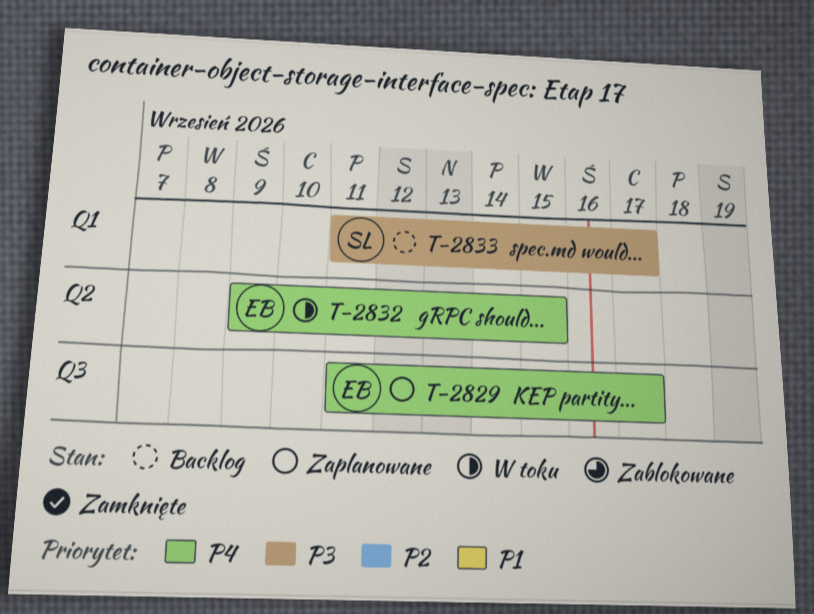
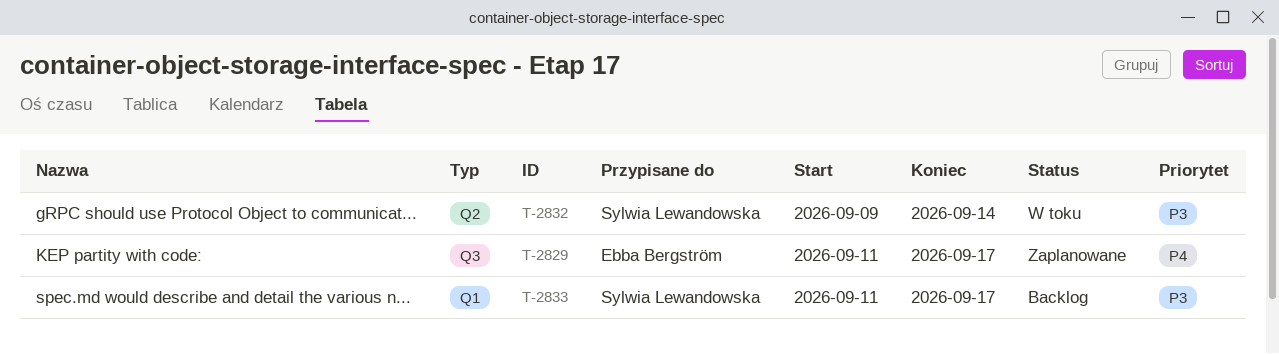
T-2832, owner: Ebba Bergström -> Sylwia Lewandowska
T-2832, priority: P4 -> P3
T-2832, due: Sep 15 -> Sep 14

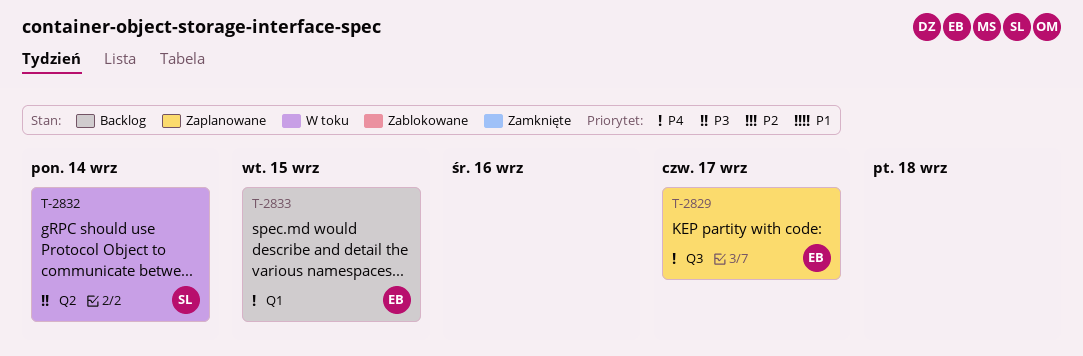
T-2833, owner: Sylwia Lewandowska -> Ebba Bergström
T-2833, priority: P3 -> P4
T-2833, due: Sep 17 -> Sep 15

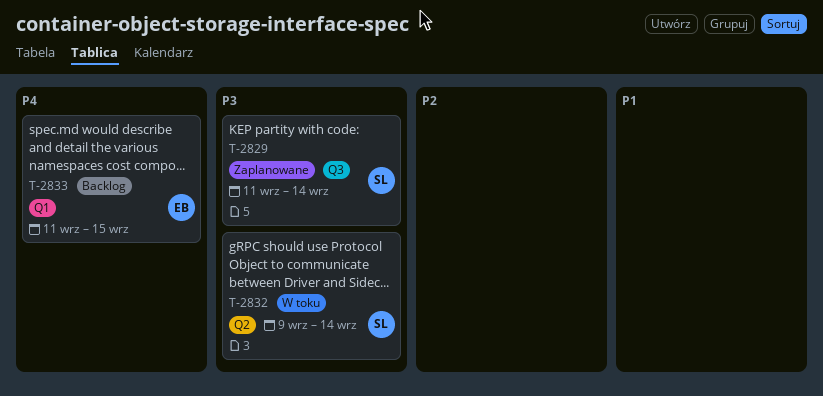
T-2829, owner: EB -> SL
T-2829, priority: P4 -> P3
T-2829, due: Sep 17 -> Sep 14

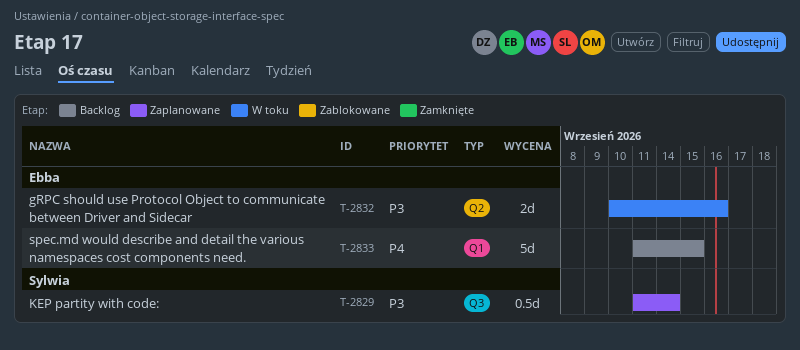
T-2832, owner: Sylwia -> Ebba
T-2832, start: Sep 9 -> Sep 10
T-2832, due: Sep 14 -> Sep 16

